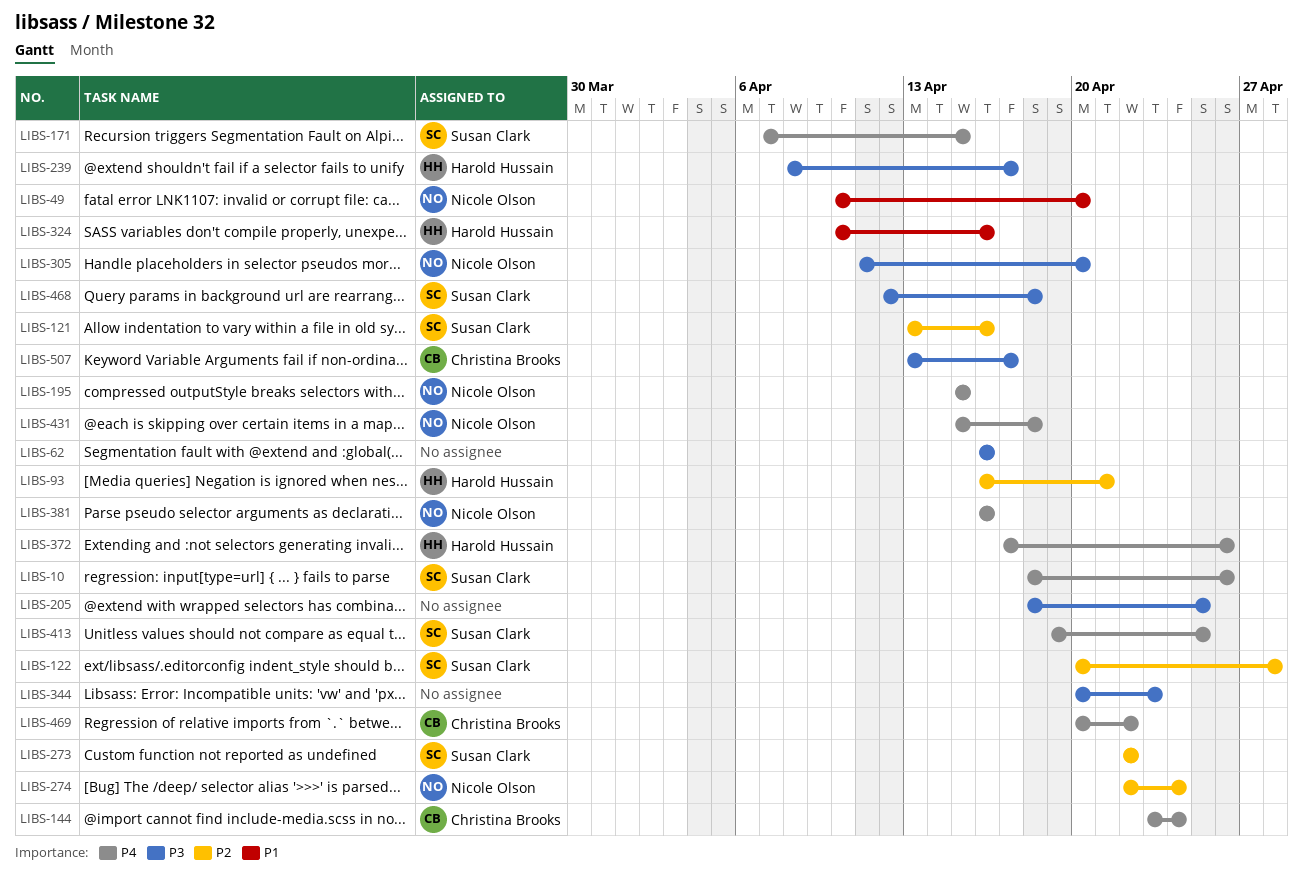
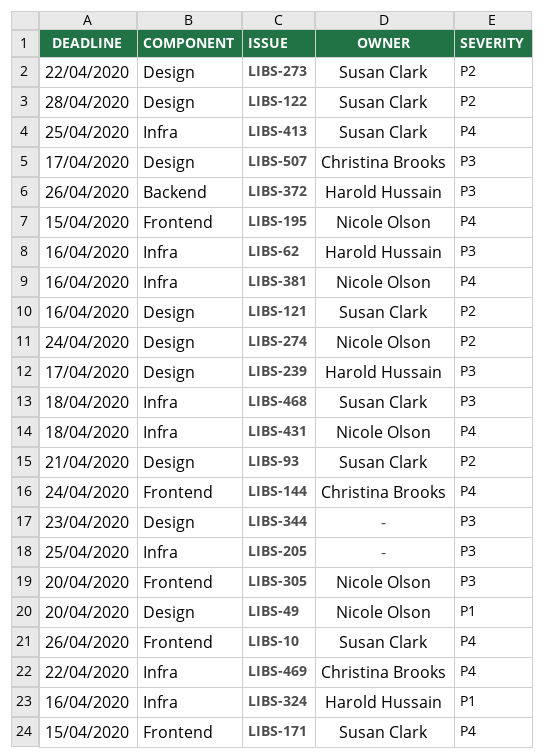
LIBS-62, owner: none -> Harold Hussain
LIBS-93, owner: Harold Hussain -> Susan Clark
LIBS-372, priority: P4 -> P3

